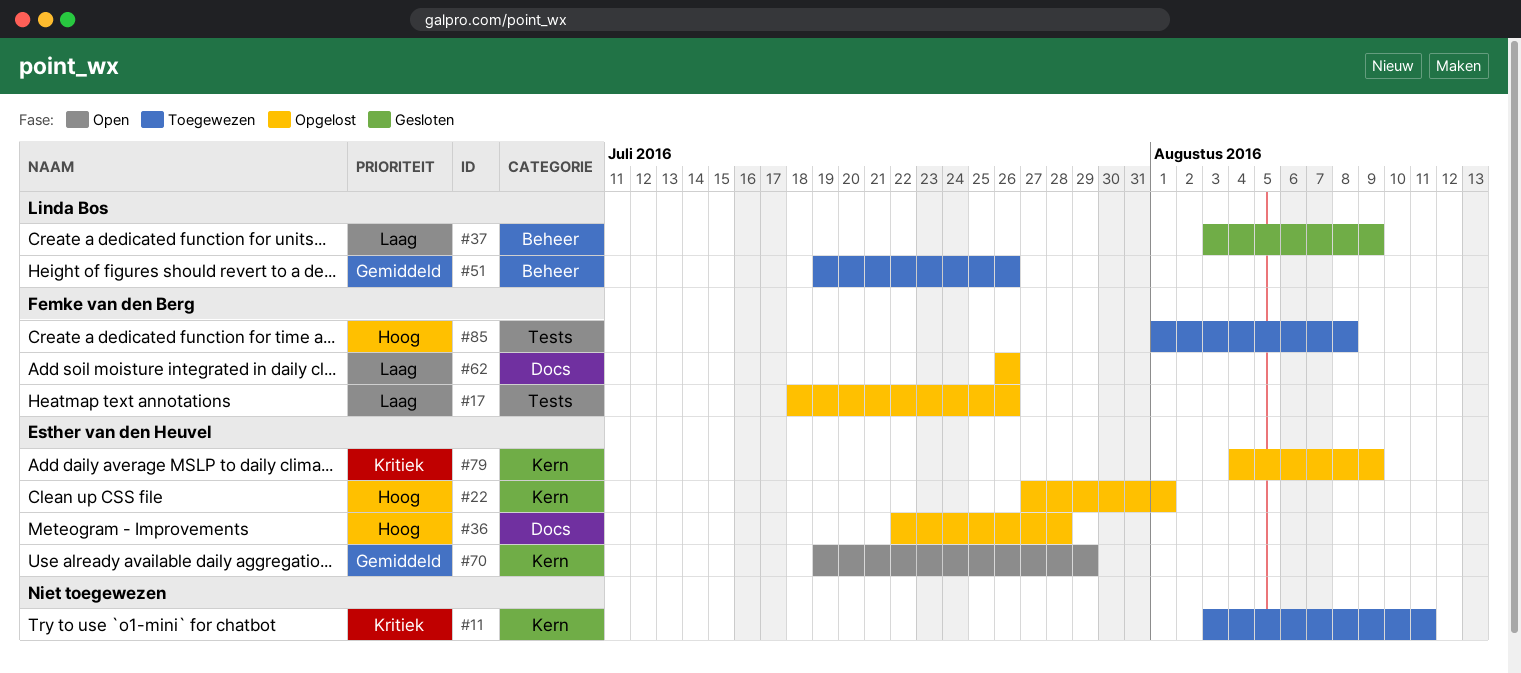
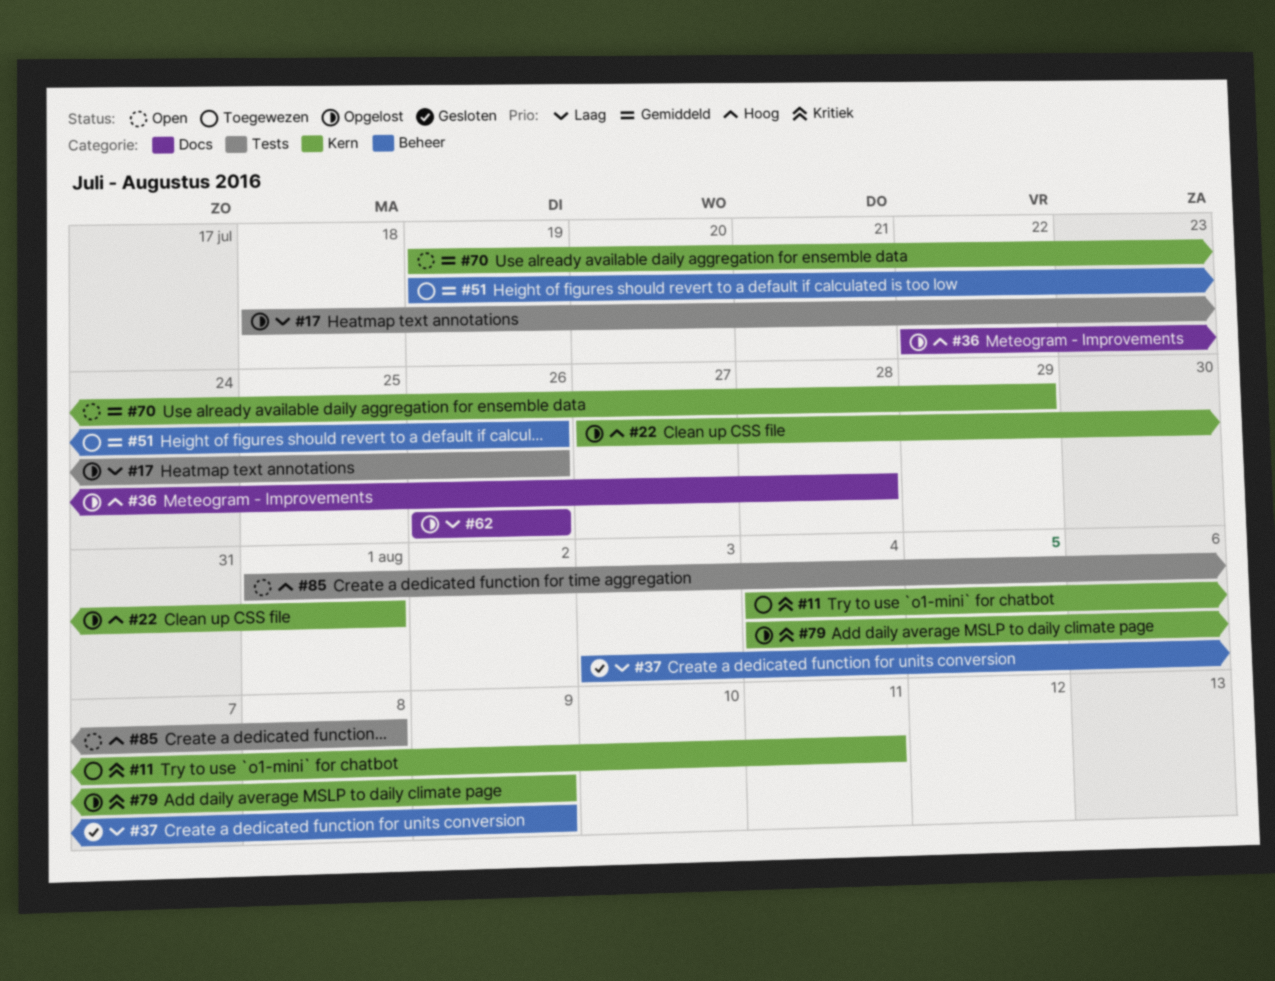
#11, start: Aug 3 -> Aug 4
#85, status: Toegewezen -> Open

